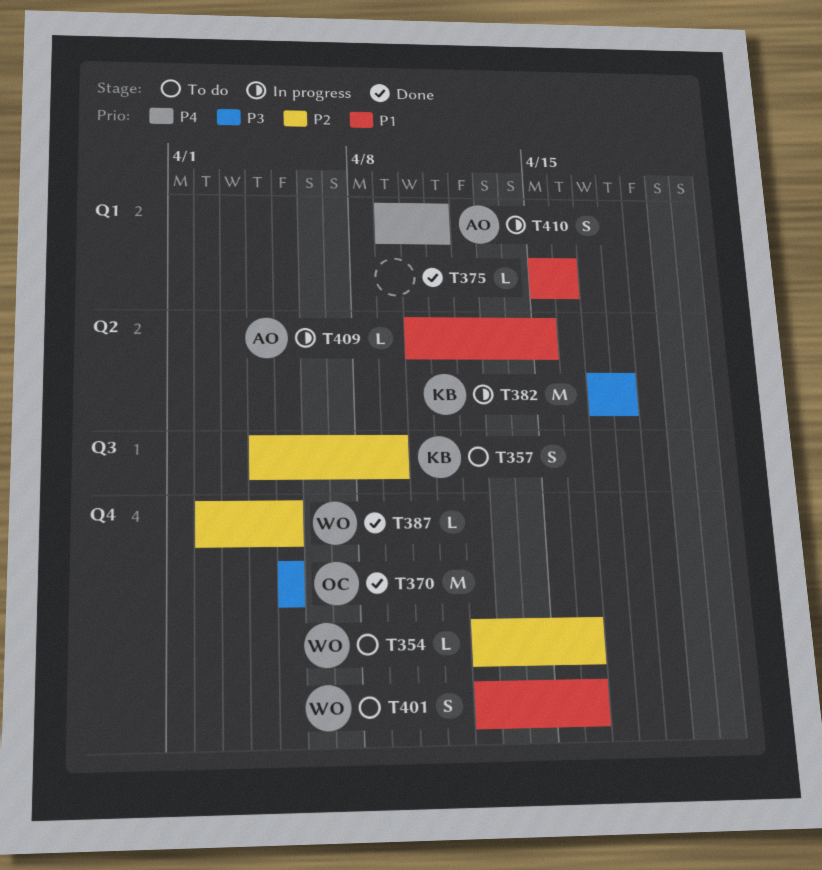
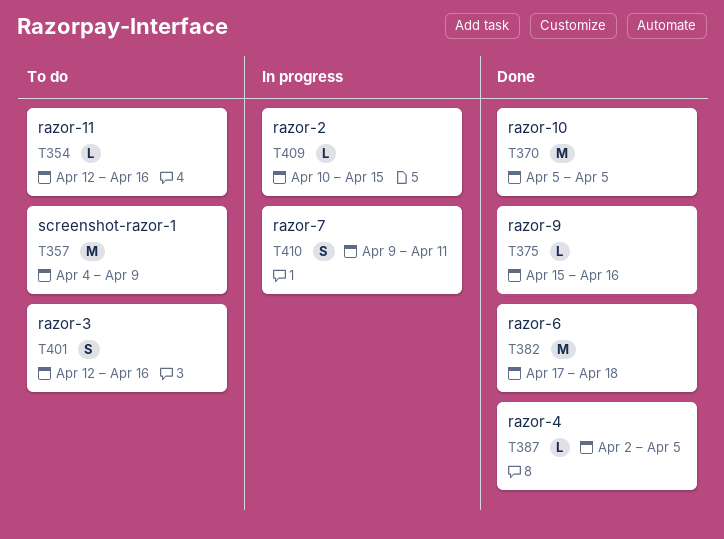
T357, estimate: S -> M
T382, status: In progress -> Done

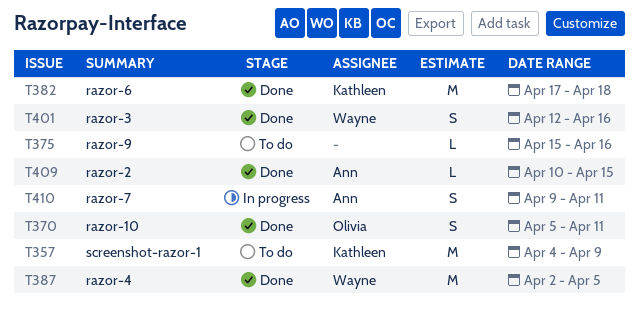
T354: present -> none
T370, estimate: M -> S
T370, due: Apr 5 -> Apr 11
T375, status: Done -> To do
T387, estimate: L -> M
T401, status: To do -> Done
T409, status: In progress -> Done

